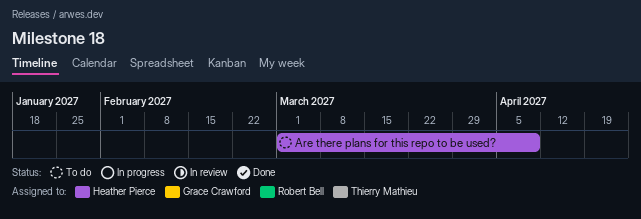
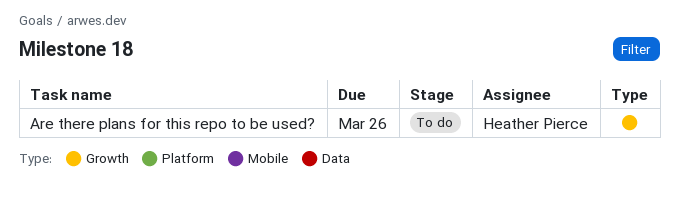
Are there plans for this repo to be used?, due: Apr 9 -> Mar 26

